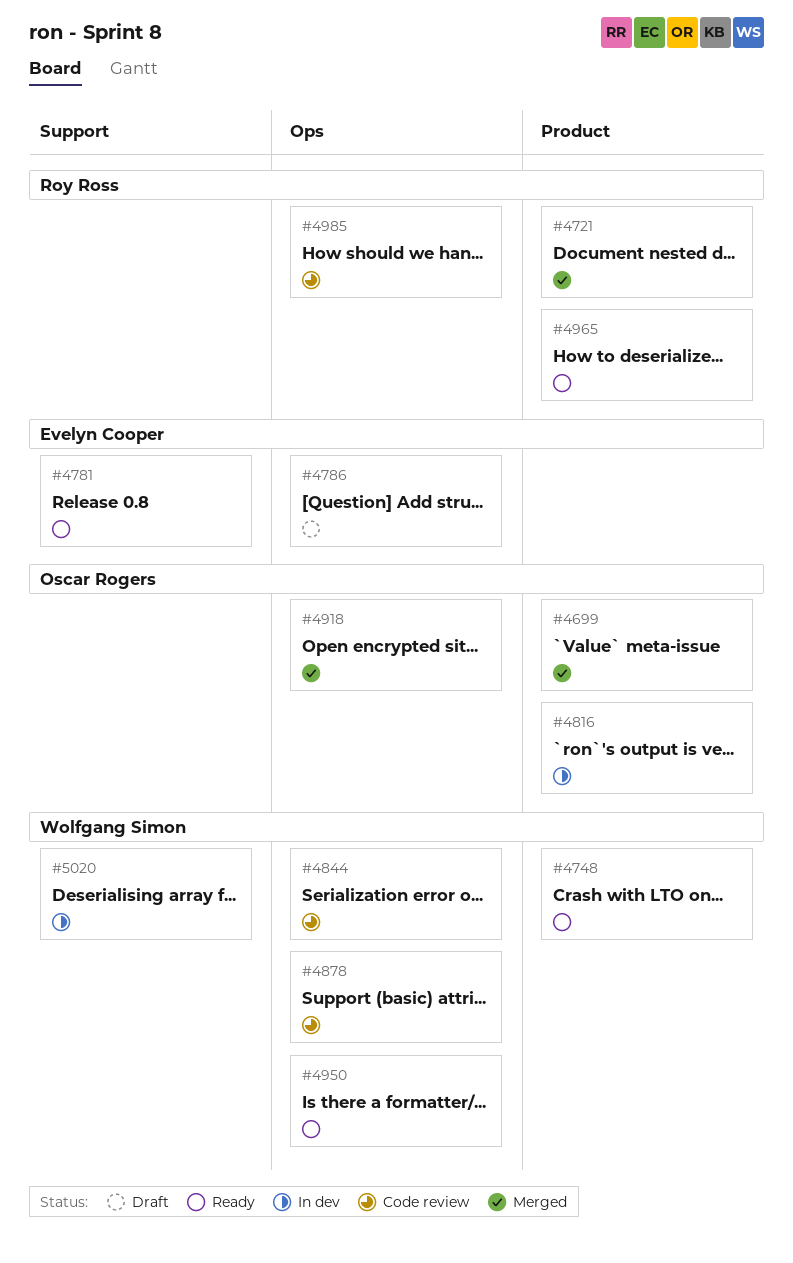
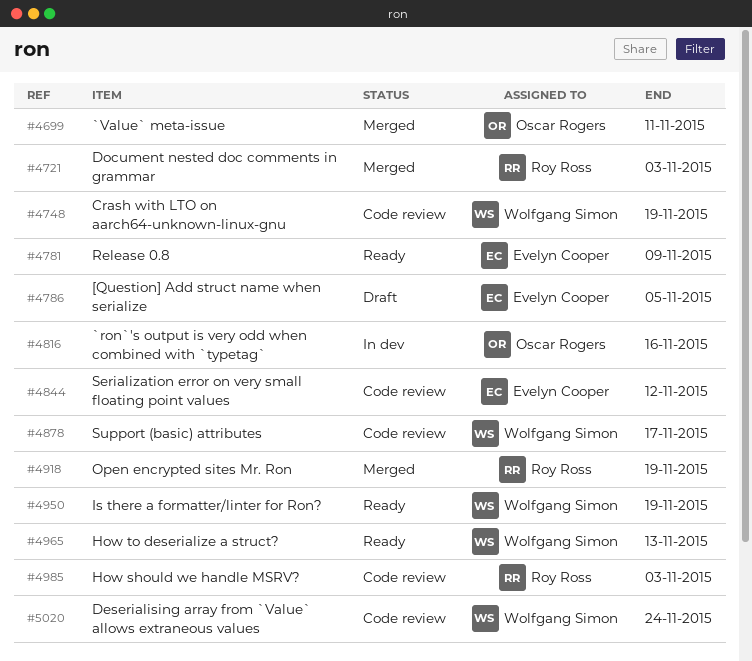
#4748, status: Ready -> Code review
#4844, owner: Wolfgang Simon -> Evelyn Cooper
#4918, owner: Oscar Rogers -> Roy Ross
#4965, owner: Roy Ross -> Wolfgang Simon
#5020, status: In dev -> Code review

